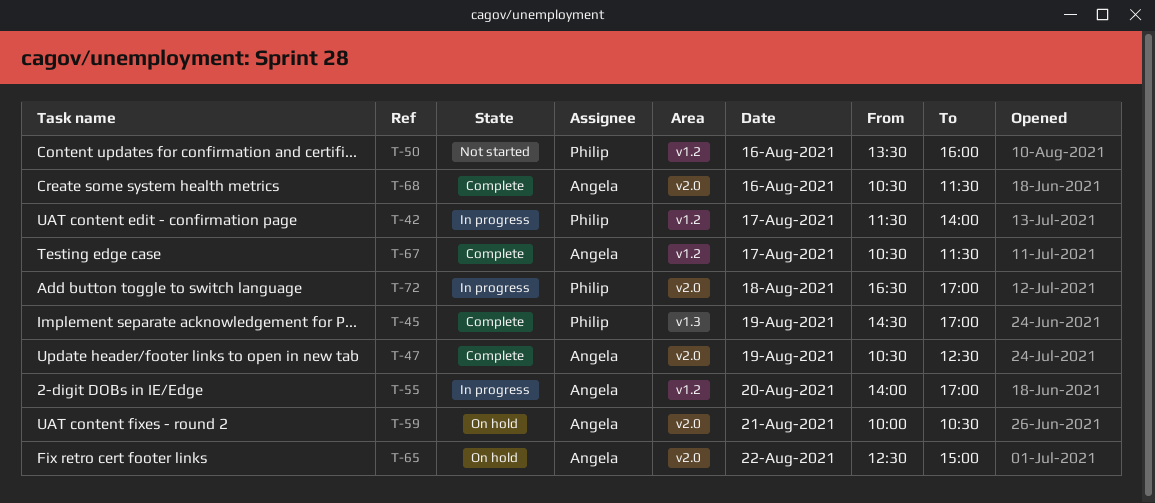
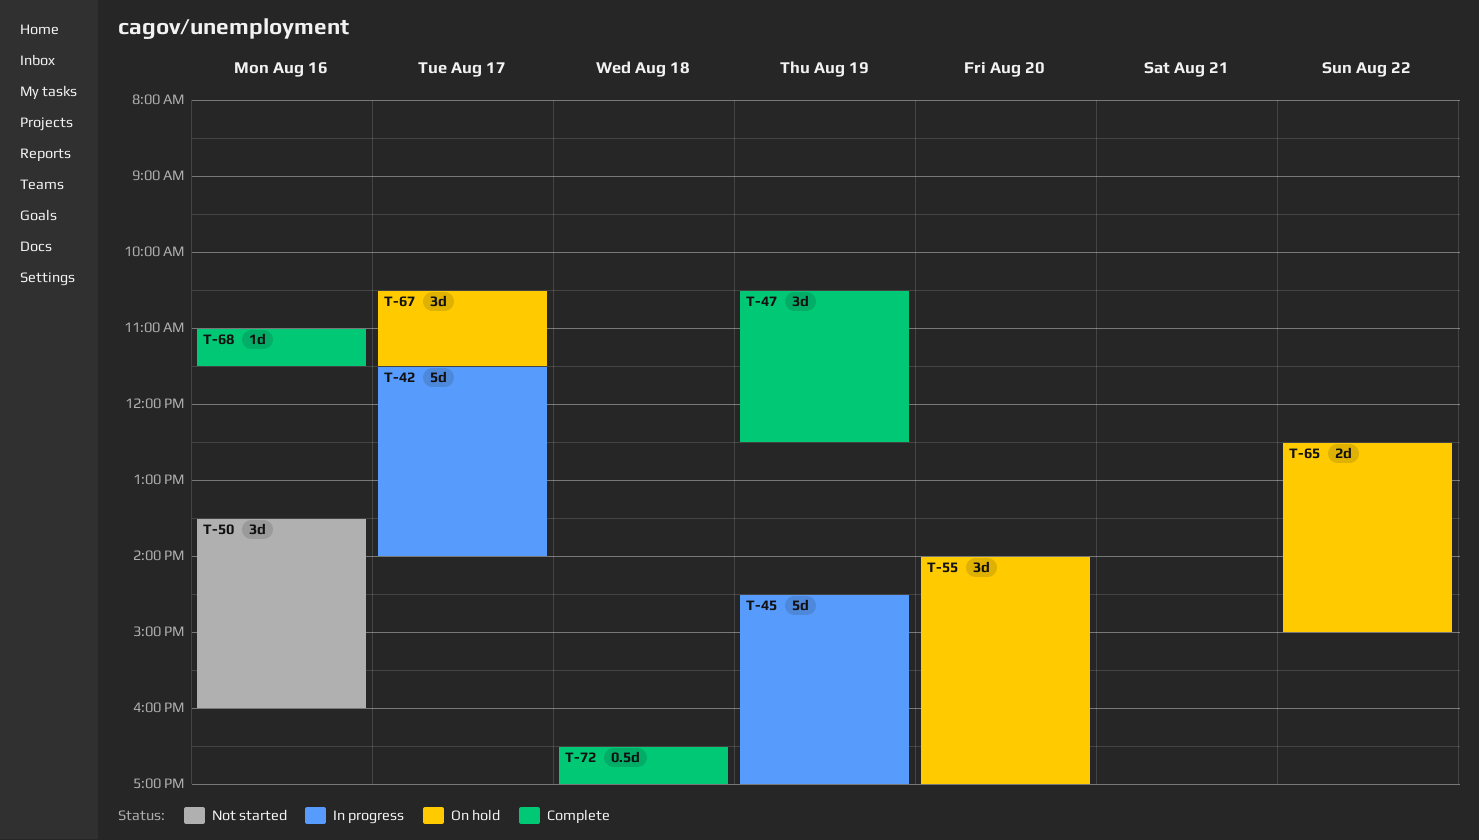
T-45, status: Complete -> In progress
T-55, status: In progress -> On hold
T-59: present -> none
T-67, status: Complete -> On hold
T-68, begins: 10:30 -> 11:00
T-72, status: In progress -> Complete

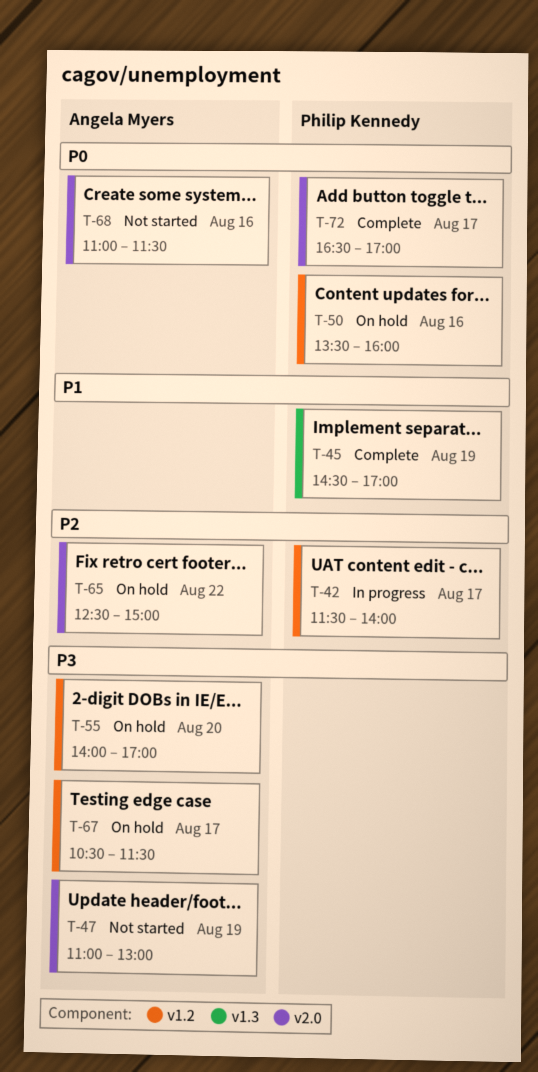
T-45, status: In progress -> Complete
T-47, status: Complete -> Not started
T-47, begins: 10:30 -> 11:00
T-47, ends: 12:30 -> 13:00
T-50, status: Not started -> On hold
T-68, status: Complete -> Not started
T-72, day: Aug 18 -> Aug 17

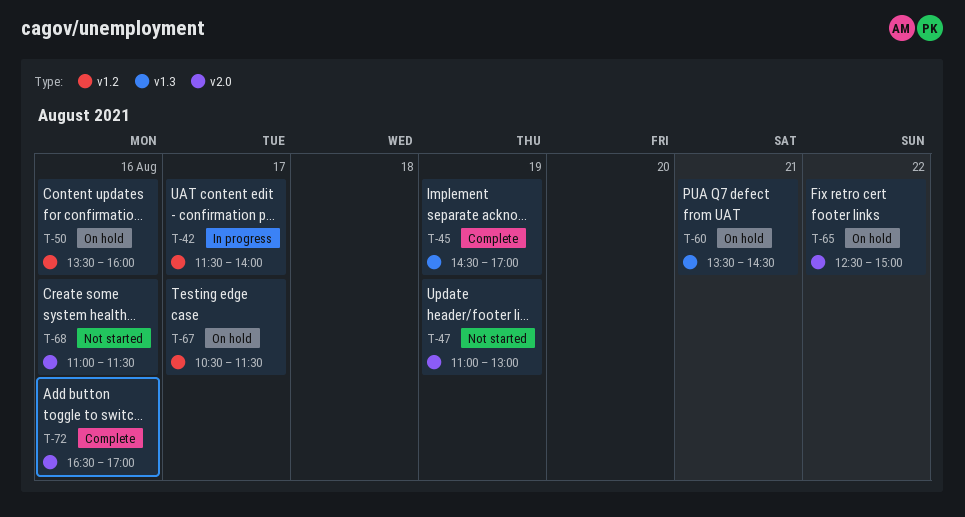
T-55: present -> none
T-60: none -> present
T-72, day: Aug 17 -> Aug 16

